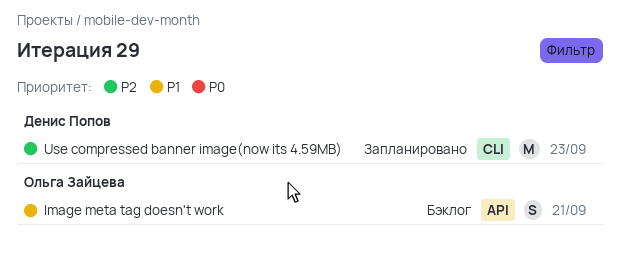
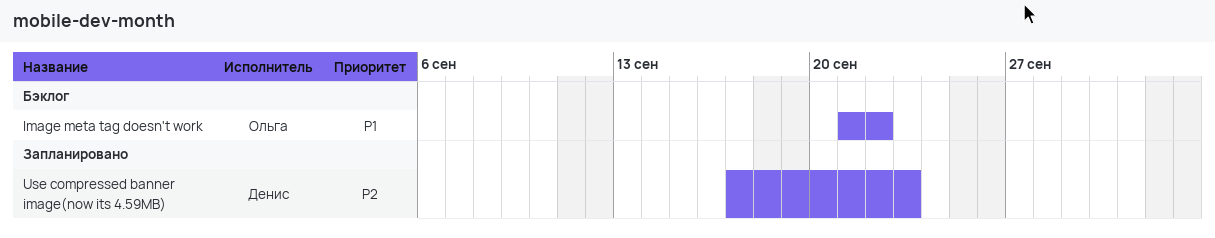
Image meta tag doesn't work, due: Sep 21 -> Sep 22

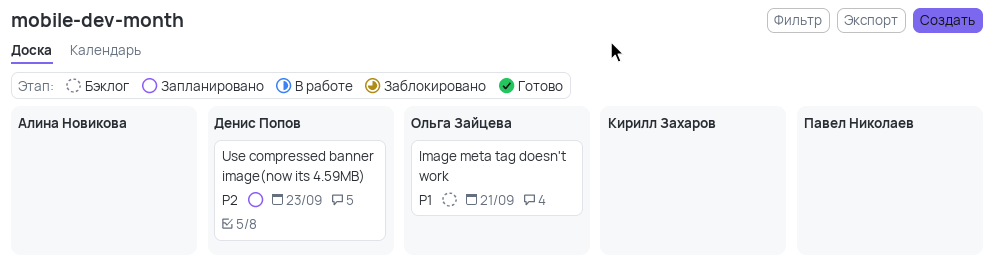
Image meta tag doesn't work, due: Sep 22 -> Sep 21

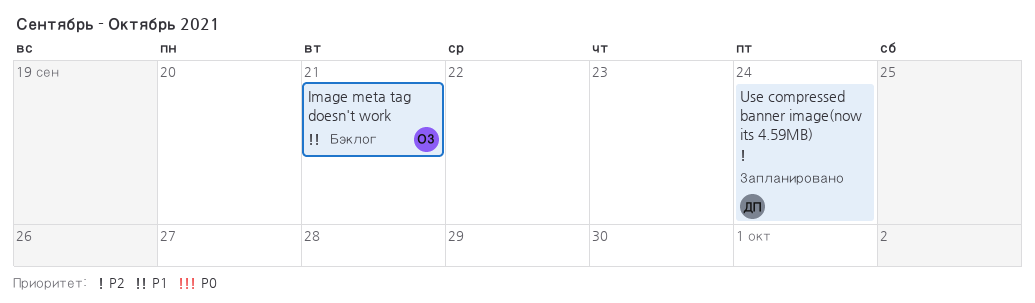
Use compressed banner image(now its 4.59MB), due: Sep 23 -> Sep 24

